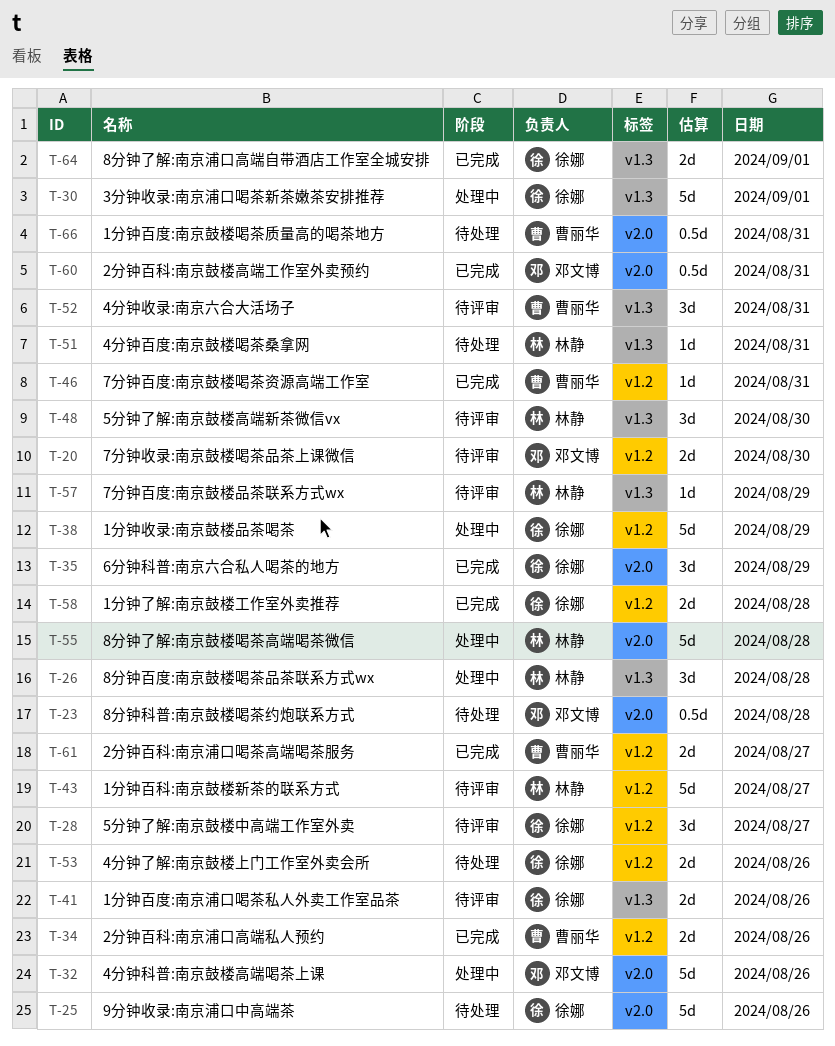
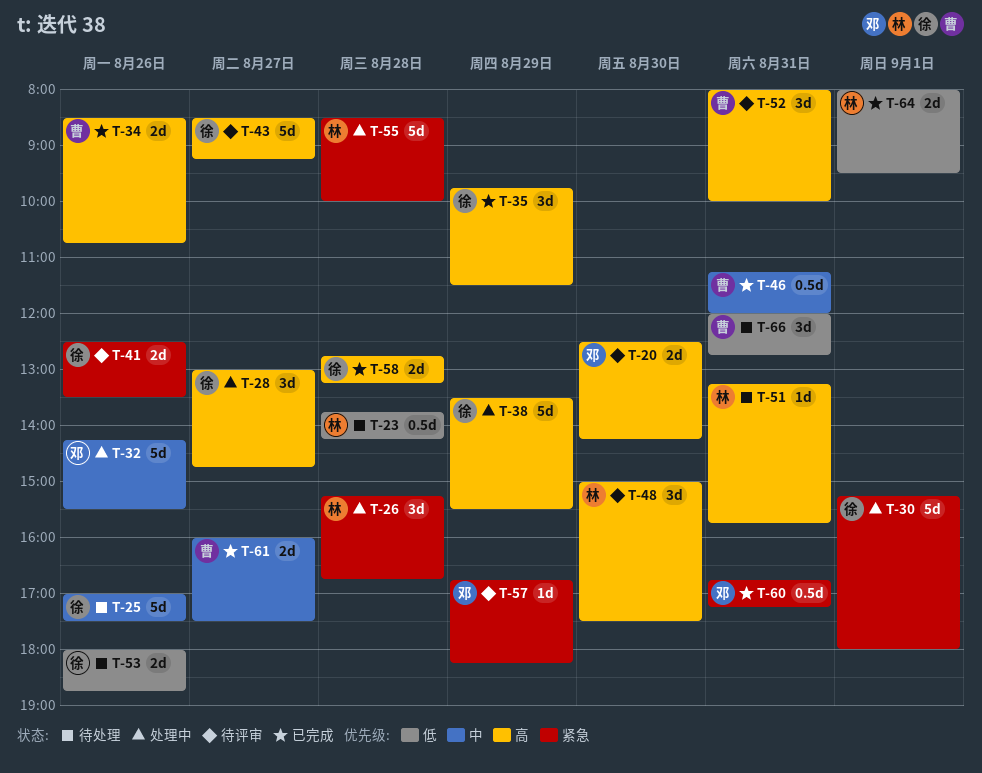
T-23, owner: 邓文博 -> 林静
T-28, status: 待评审 -> 处理中
T-43, owner: 林静 -> 徐娜
T-46, estimate: 1d -> 0.5d
T-57, owner: 林静 -> 邓文博
T-64, owner: 徐娜 -> 林静
T-66, estimate: 0.5d -> 3d

